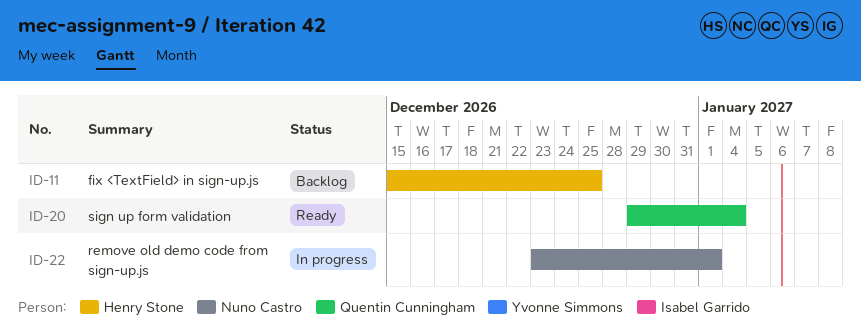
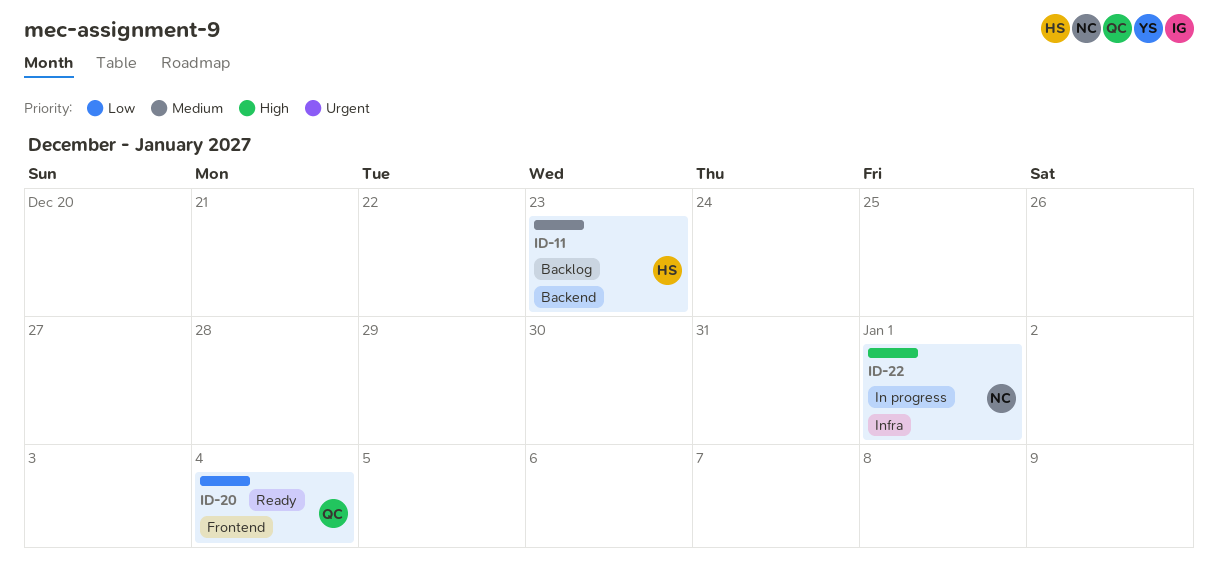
ID-11, due: Dec 25 -> Dec 23

